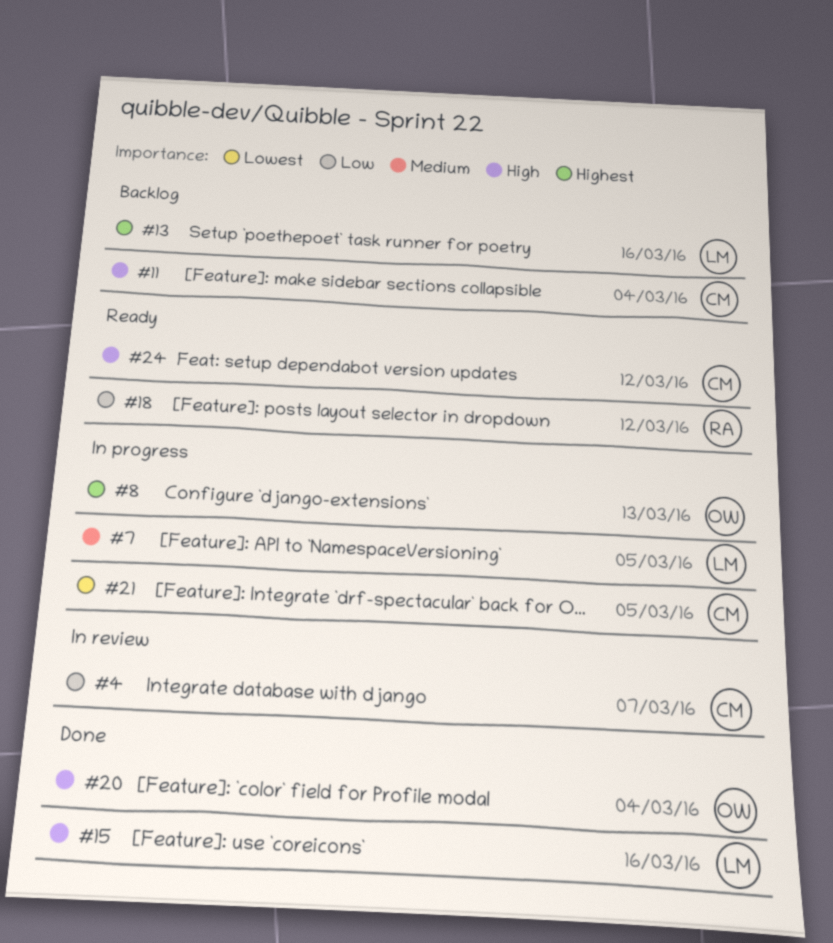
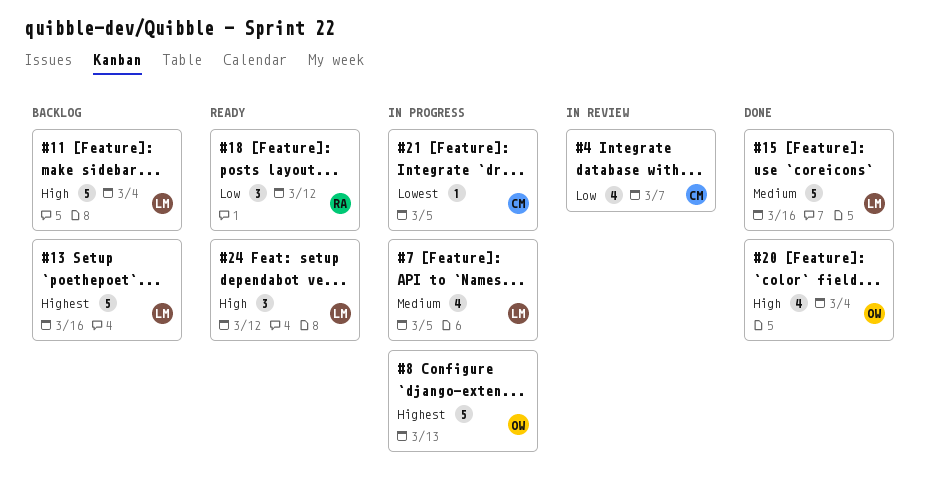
#11, owner: CM -> LM
#15, priority: High -> Medium
#24, owner: CM -> LM

